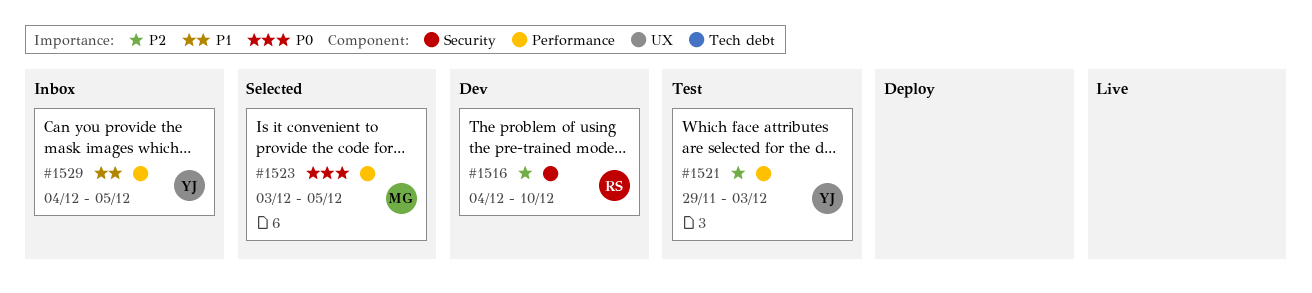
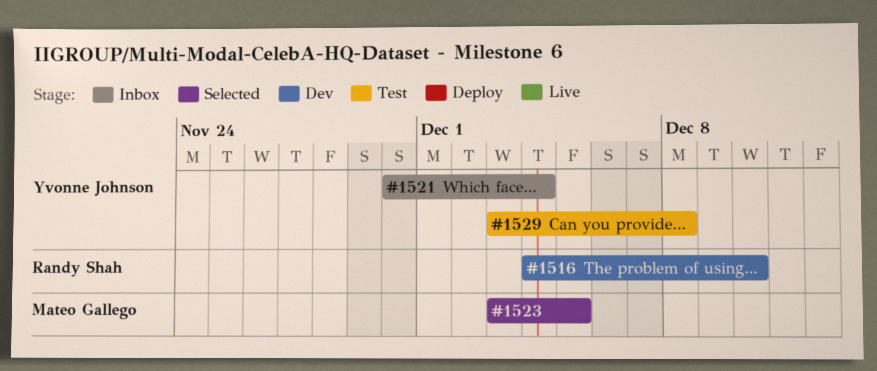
#1521, status: Test -> Inbox
#1521, start: Nov 29 -> Nov 30
#1521, due: Dec 3 -> Dec 4
#1529, status: Inbox -> Test
#1529, start: Dec 4 -> Dec 3
#1529, due: Dec 5 -> Dec 8

